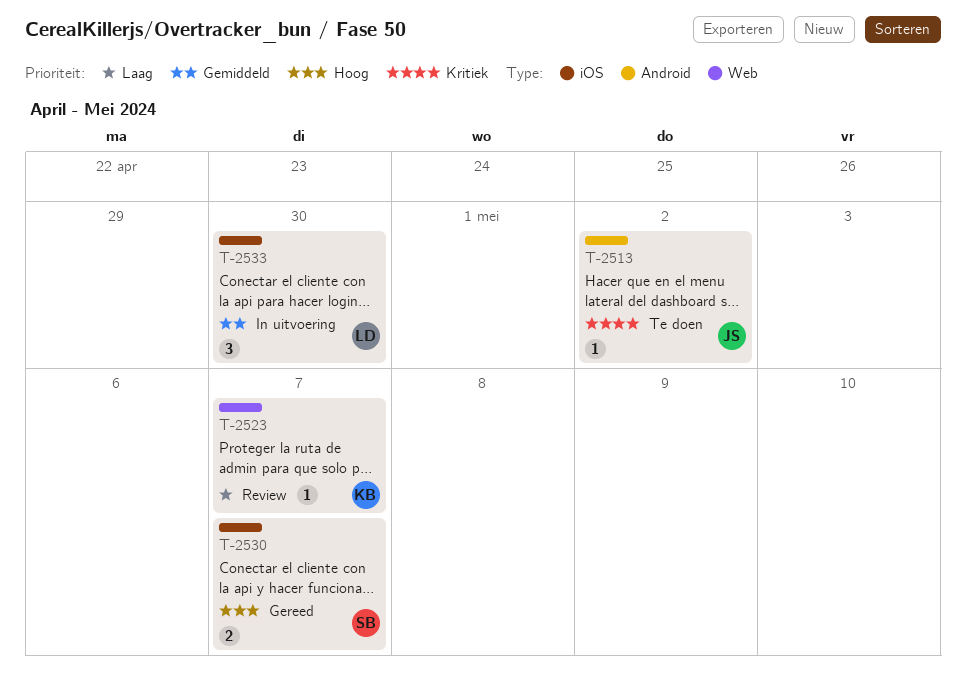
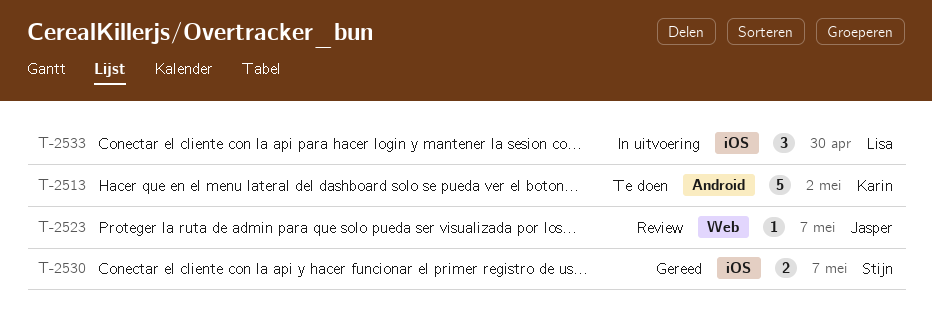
T-2513, owner: Jasper -> Karin
T-2513, estimate: 1 -> 5
T-2523, owner: Karin -> Jasper

